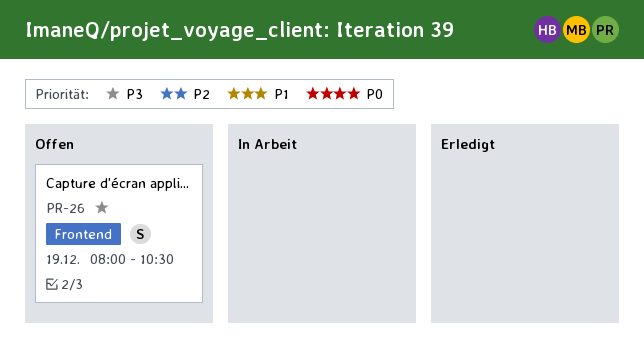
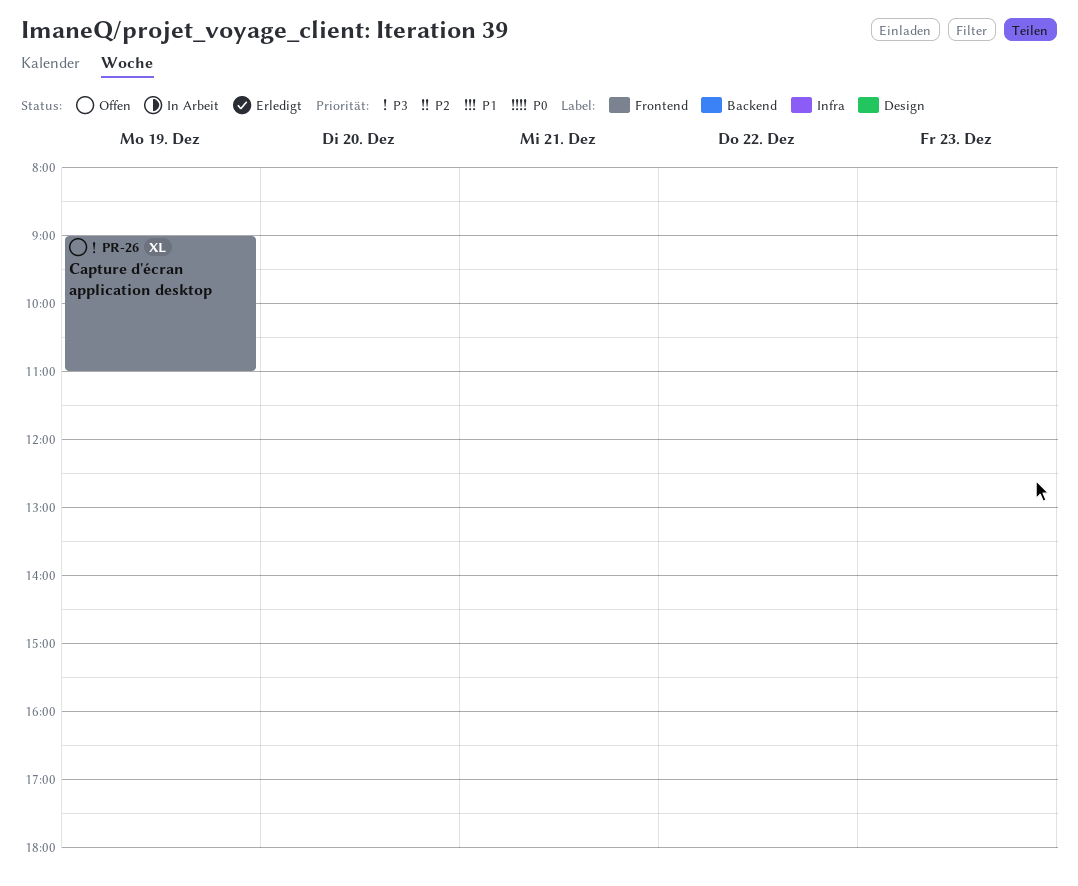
PR-26, estimate: S -> XL
PR-26, begins: 08:00 -> 09:00
PR-26, ends: 10:30 -> 11:00

